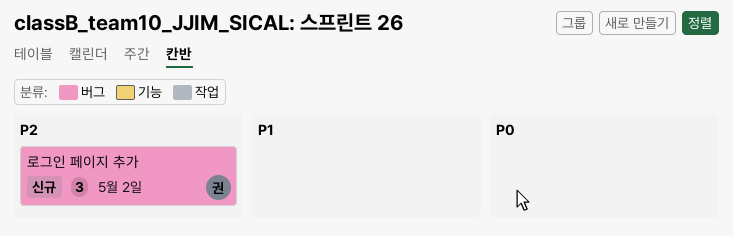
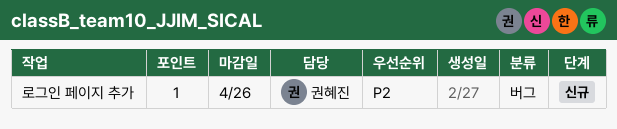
로그인 페이지 추가, estimate: 3 -> 1
로그인 페이지 추가, due: May 2 -> Apr 26

